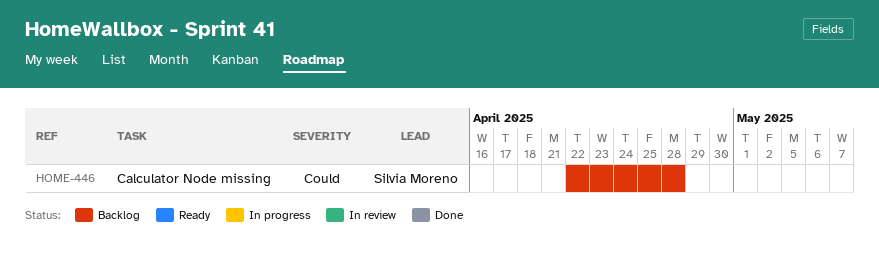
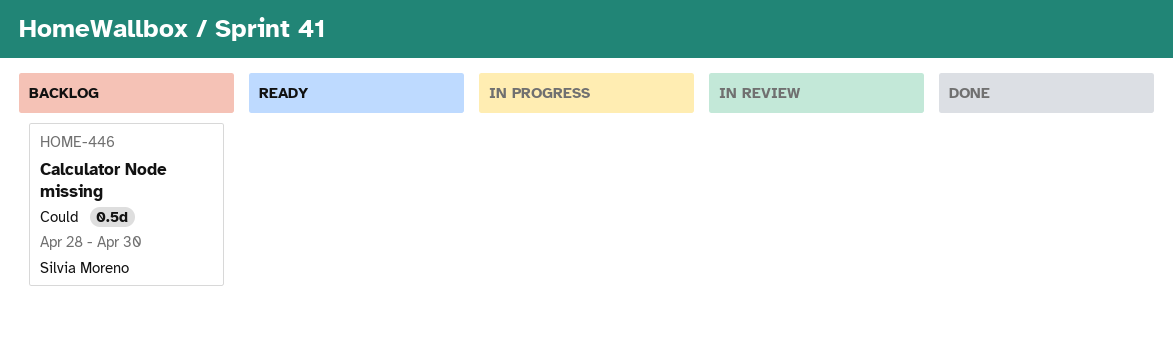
HOME-446, start: Apr 22 -> Apr 28
HOME-446, due: Apr 28 -> Apr 30

